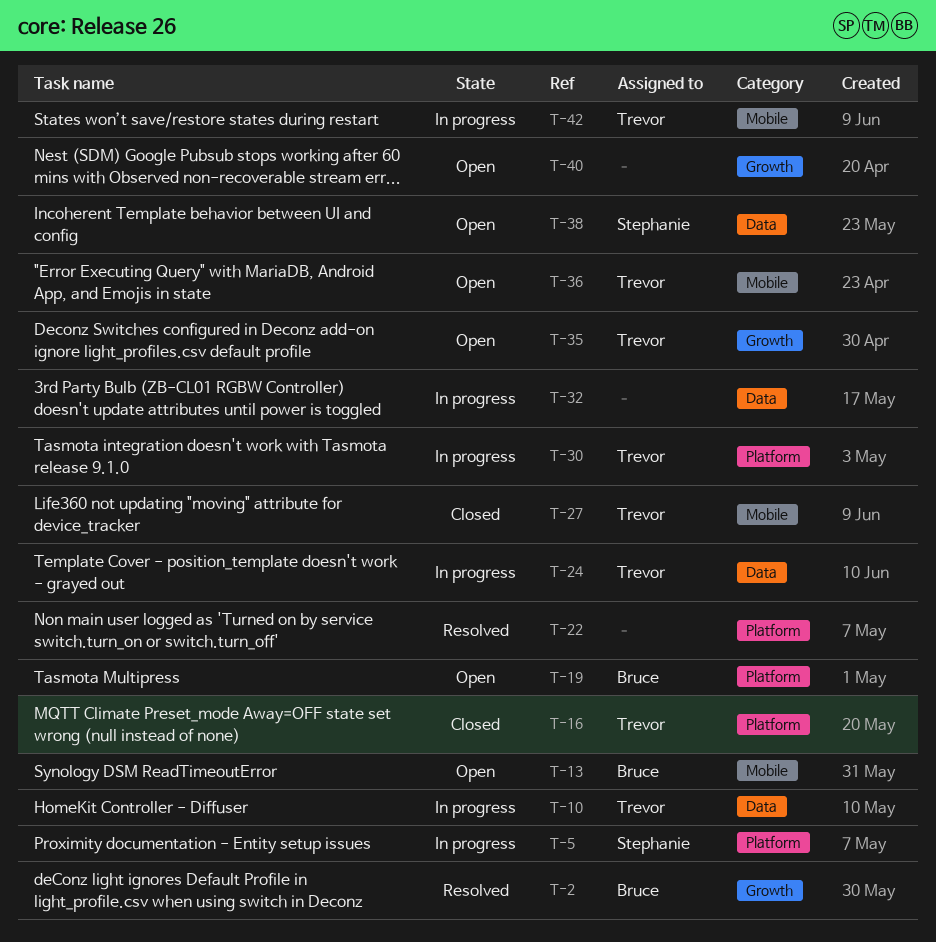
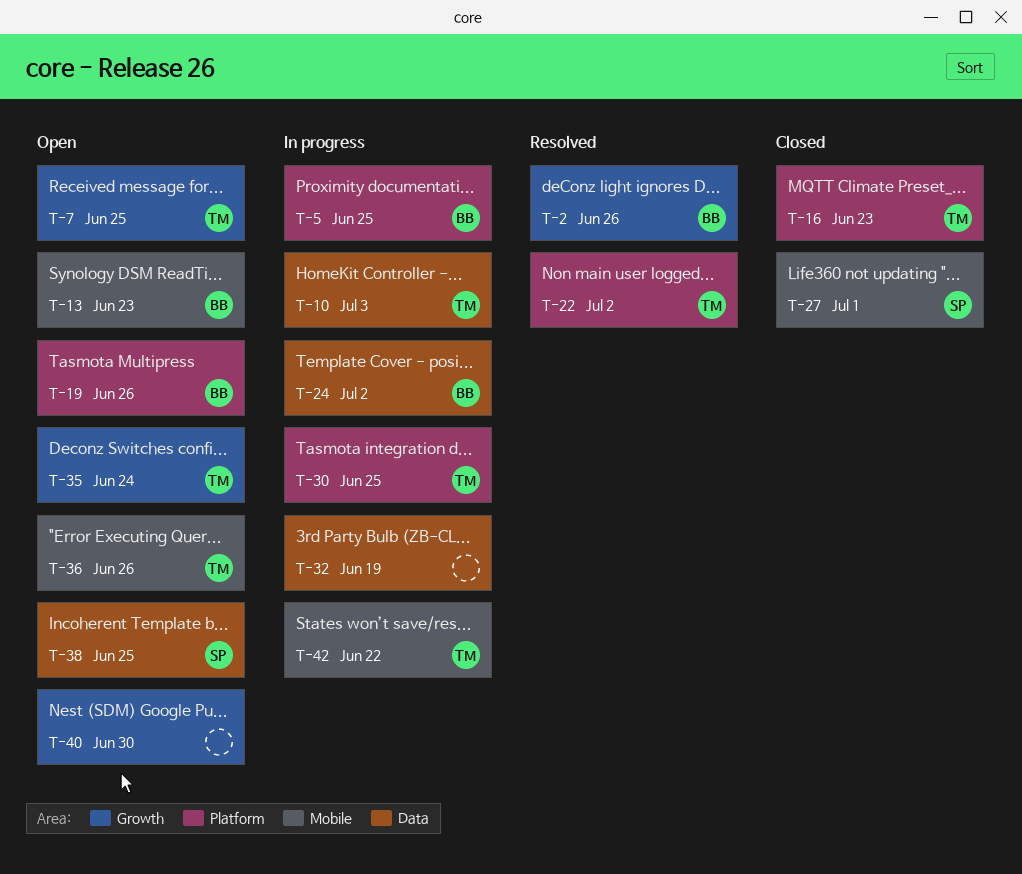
T-5, owner: Stephanie -> Bruce
T-7: none -> present
T-22, owner: none -> Trevor
T-24, owner: Trevor -> Bruce
T-27, owner: Trevor -> Stephanie

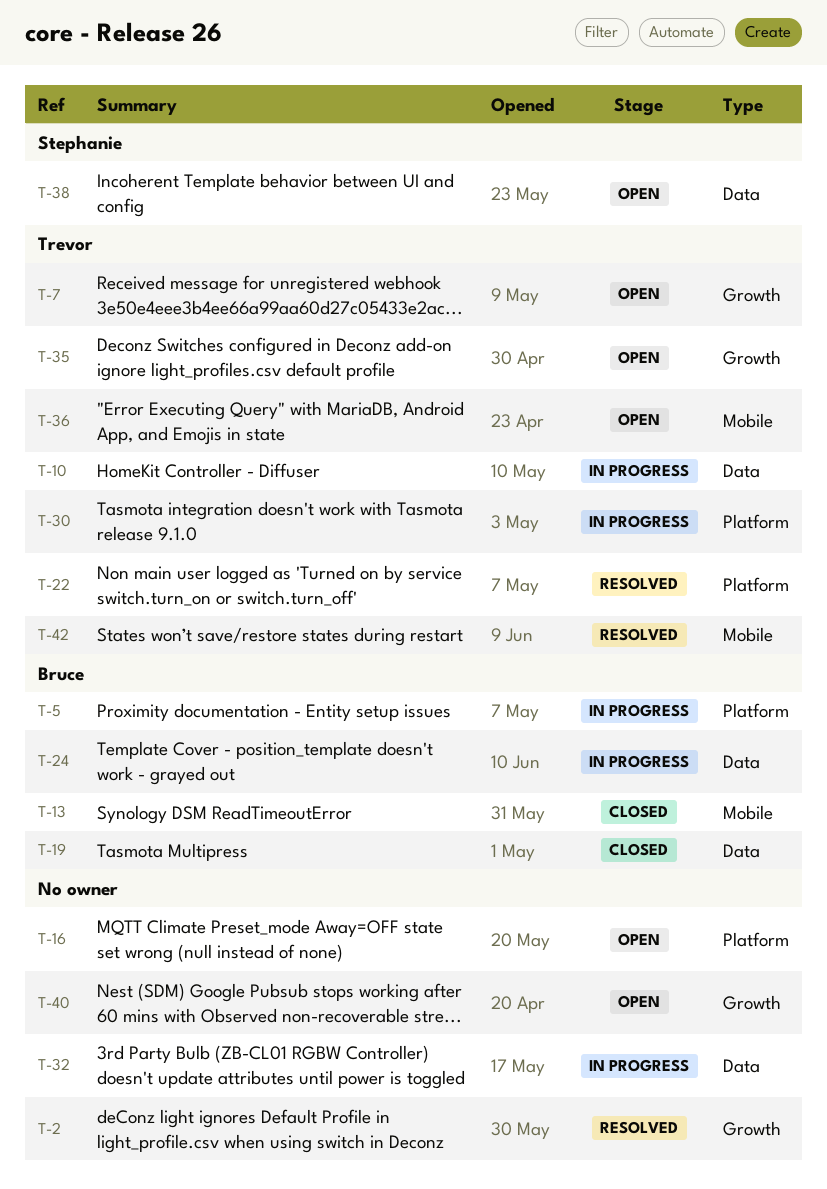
T-2, owner: Bruce -> none
T-13, status: Open -> Closed
T-16, status: Closed -> Open
T-16, owner: Trevor -> none
T-19, status: Open -> Closed
T-19, label: Platform -> Data
T-27: present -> none
T-42, status: In progress -> Resolved

